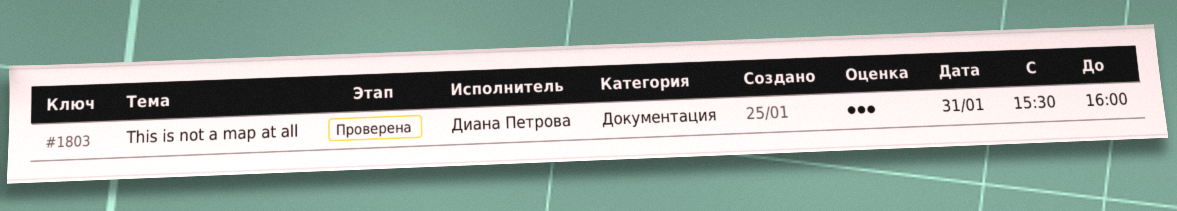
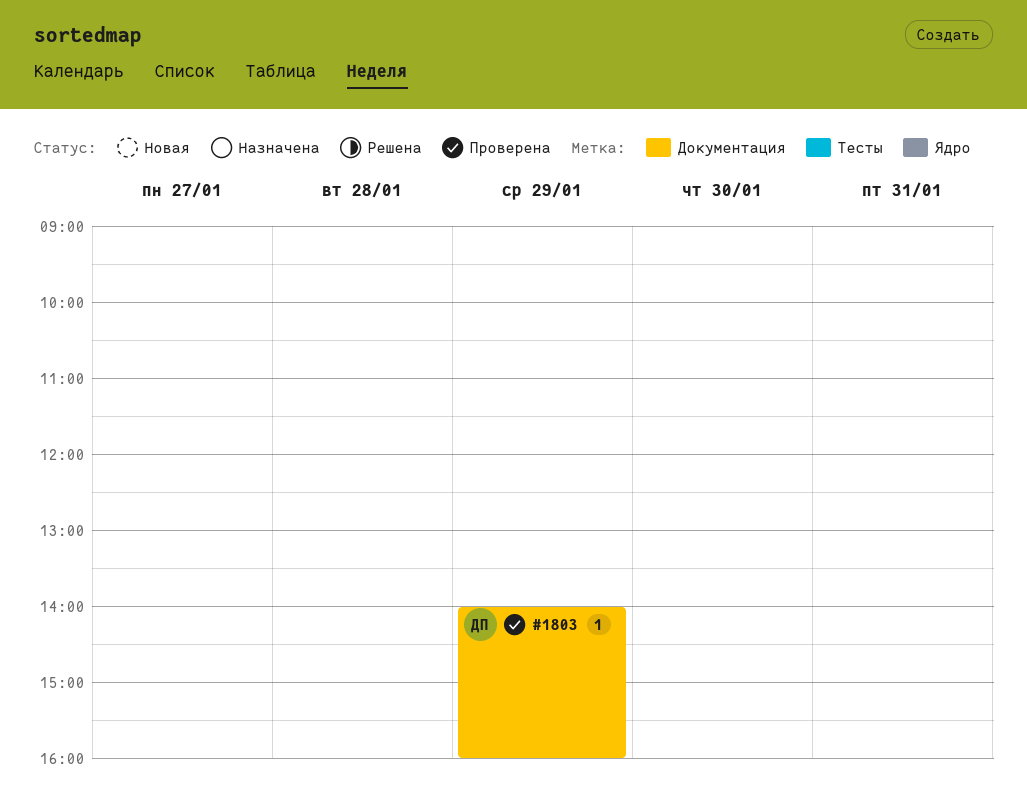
#1803, estimate: 3 -> 1
#1803, day: Jan 31 -> Jan 29
#1803, begins: 15:30 -> 14:00

